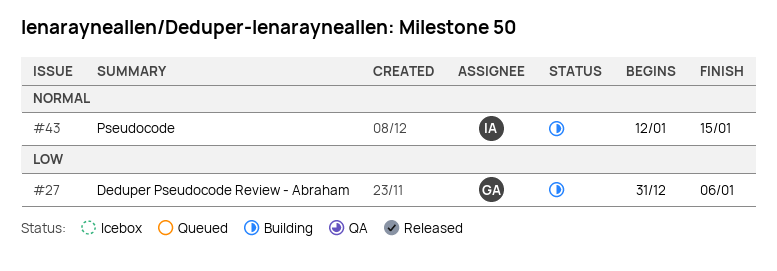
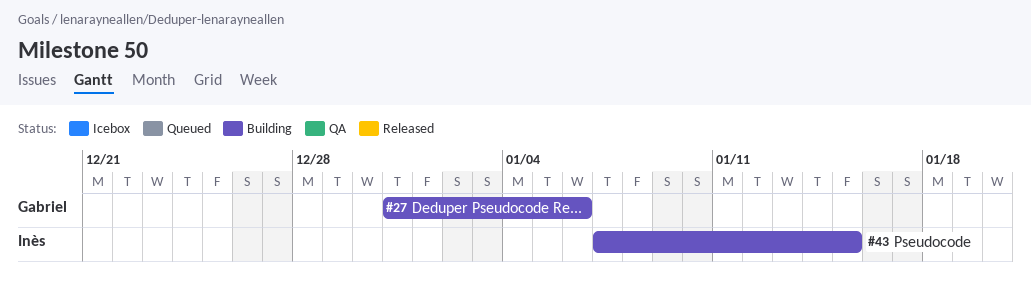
#43, start: Jan 12 -> Jan 7

